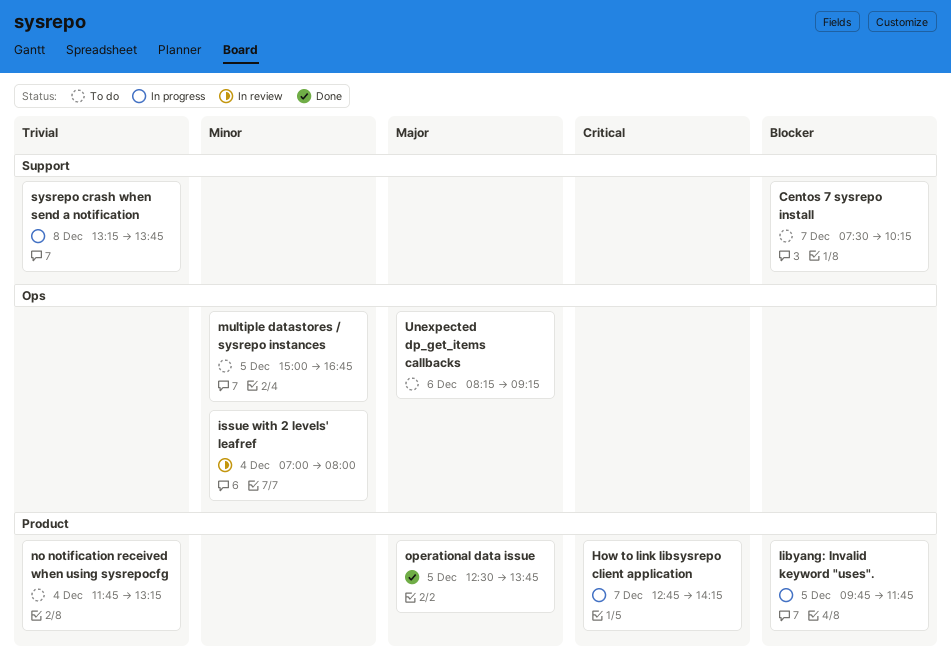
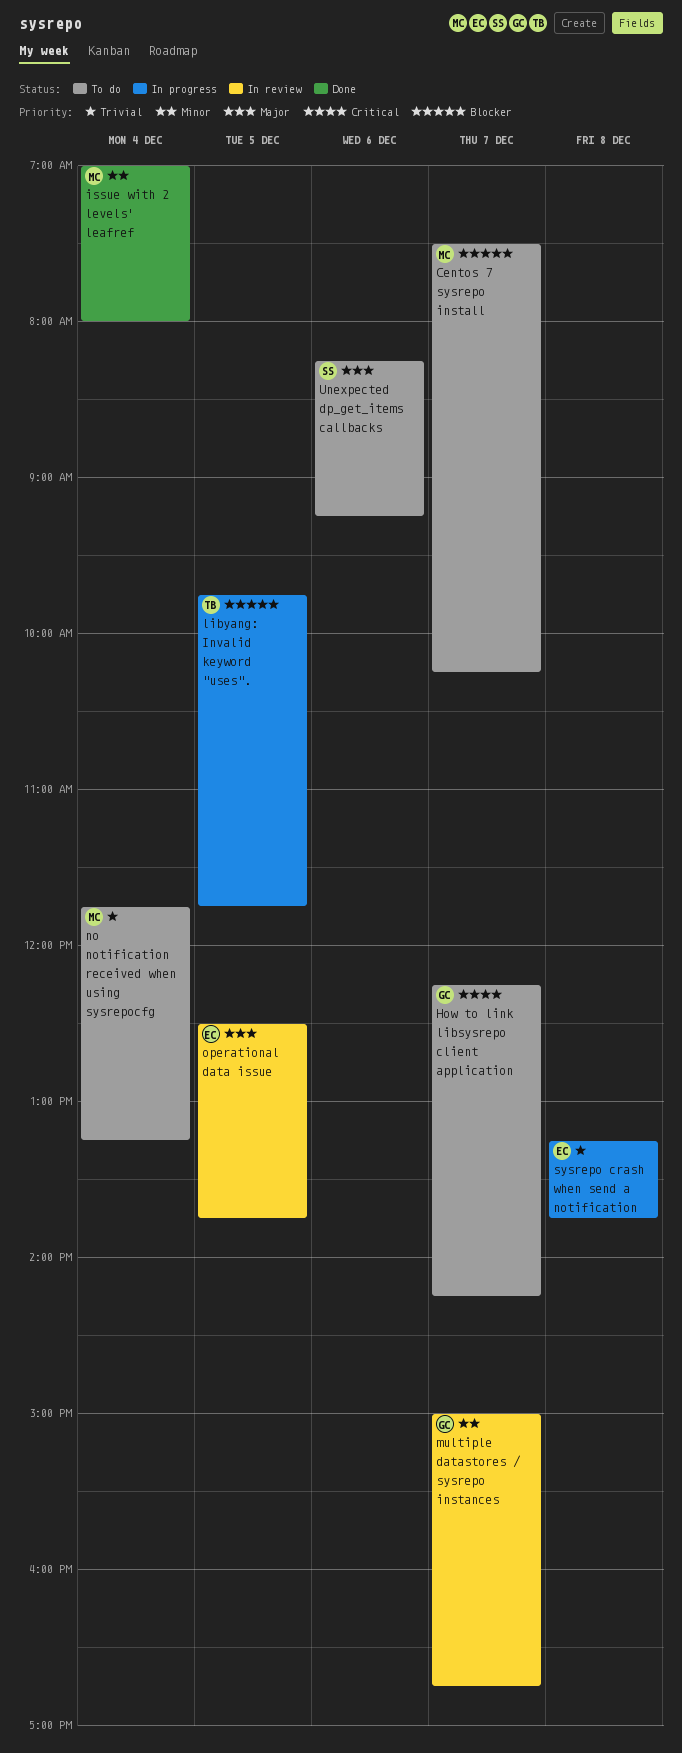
How to link libsysrepo client application, status: In progress -> To do
How to link libsysrepo client application, begins: 12:45 -> 12:15
issue with 2 levels' leafref, status: In review -> Done
multiple datastores / sysrepo instances, status: To do -> In review
multiple datastores / sysrepo instances, day: Dec 5 -> Dec 7
operational data issue, status: Done -> In review

